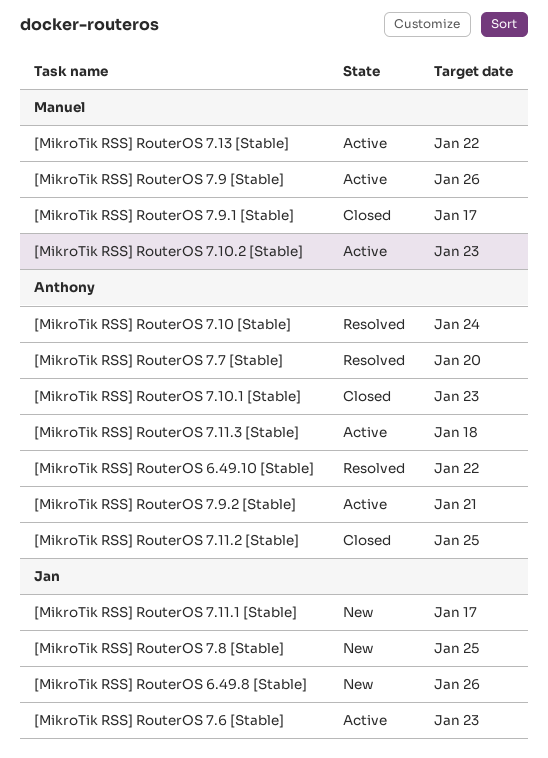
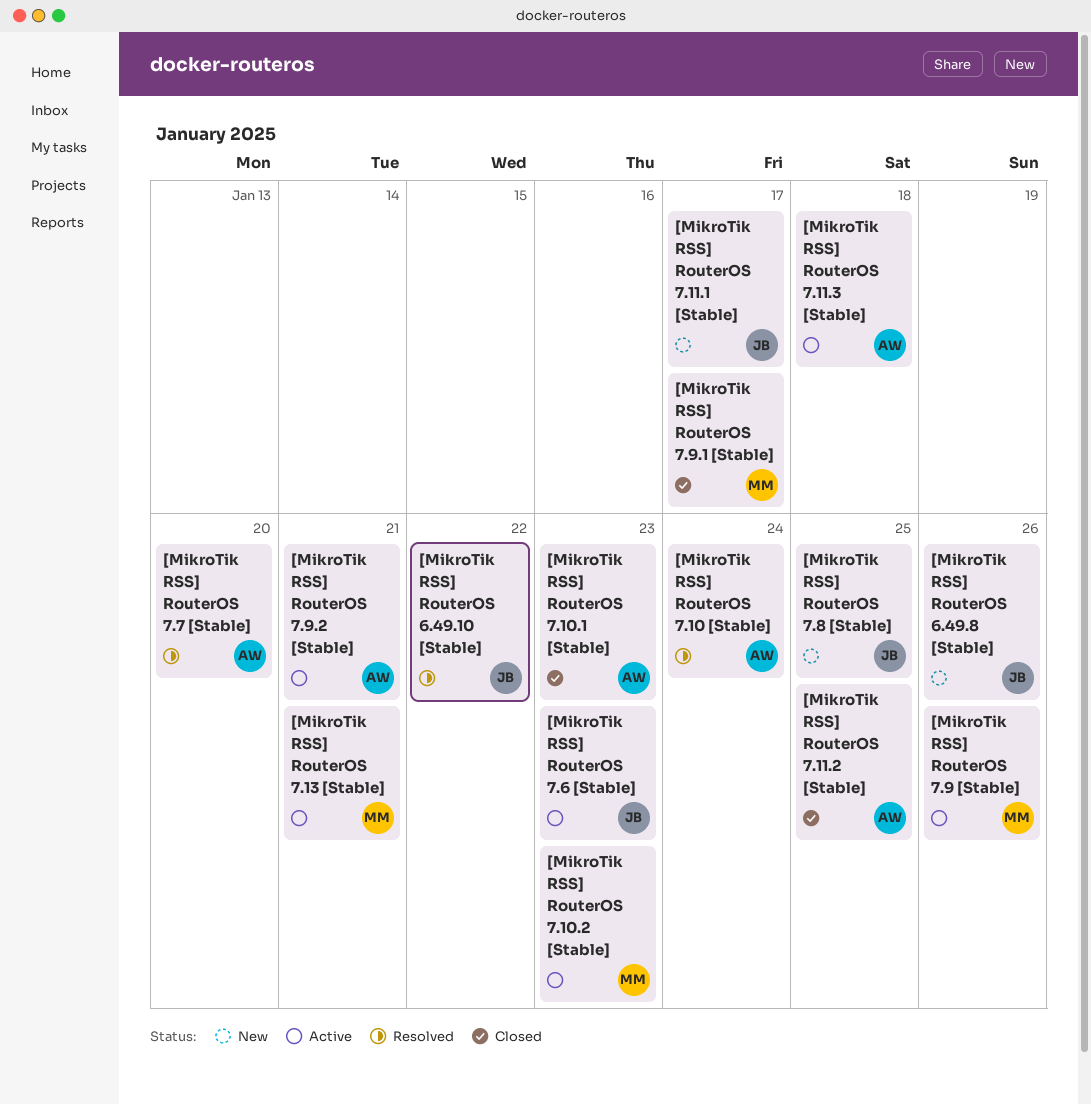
[MikroTik RSS] RouterOS 6.49.10 [Stable], owner: Anthony -> Jan
[MikroTik RSS] RouterOS 7.13 [Stable], due: Jan 22 -> Jan 21

